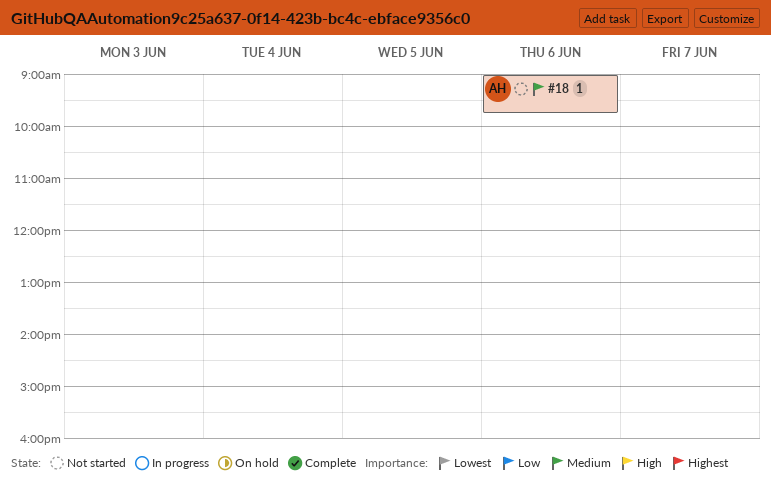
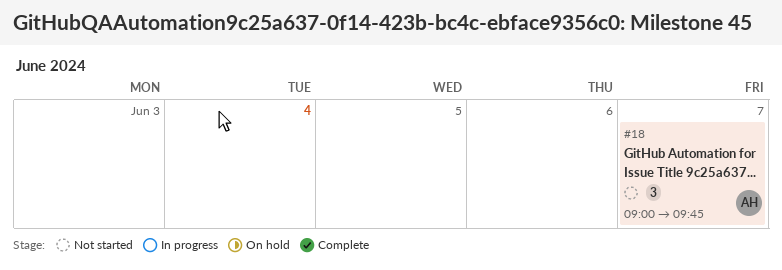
#18, estimate: 1 -> 3
#18, day: Jun 6 -> Jun 7

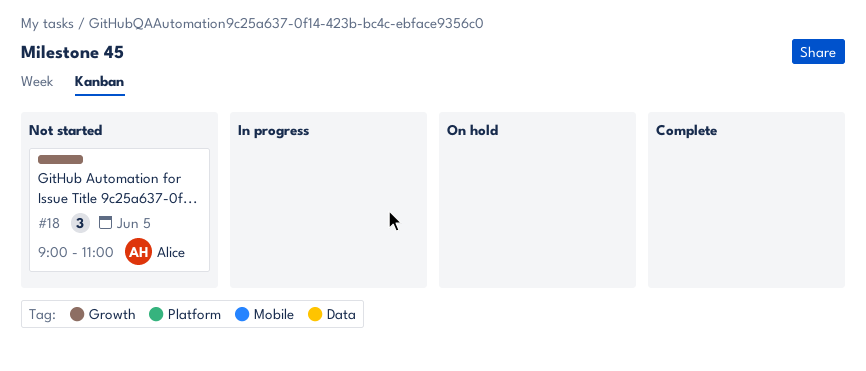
#18, day: Jun 7 -> Jun 5
#18, ends: 09:45 -> 11:00

